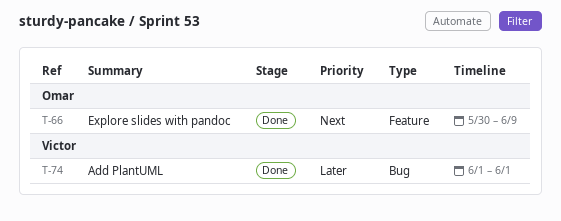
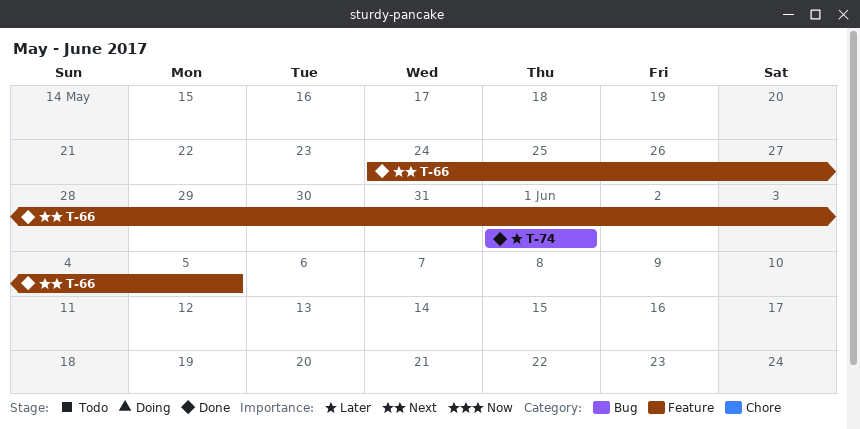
T-66, start: May 30 -> May 24
T-66, due: Jun 9 -> Jun 5

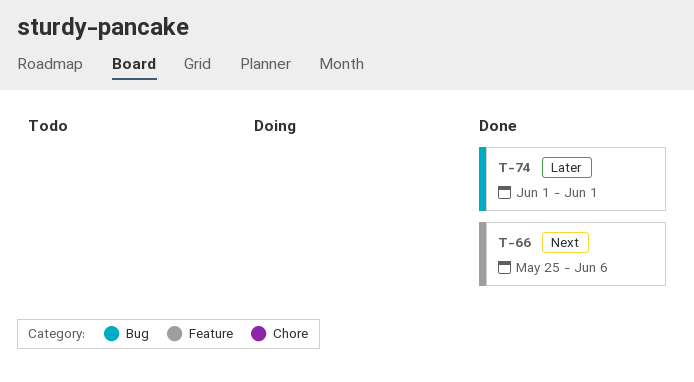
T-66, start: May 24 -> May 25
T-66, due: Jun 5 -> Jun 6

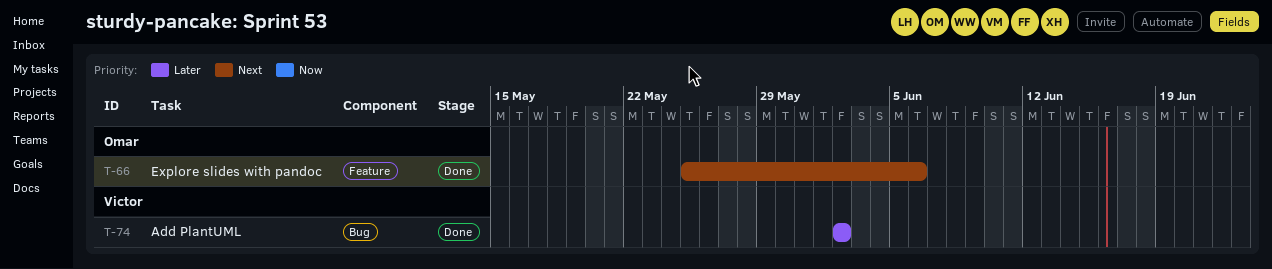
T-74, start: Jun 1 -> Jun 2
T-74, due: Jun 1 -> Jun 2

